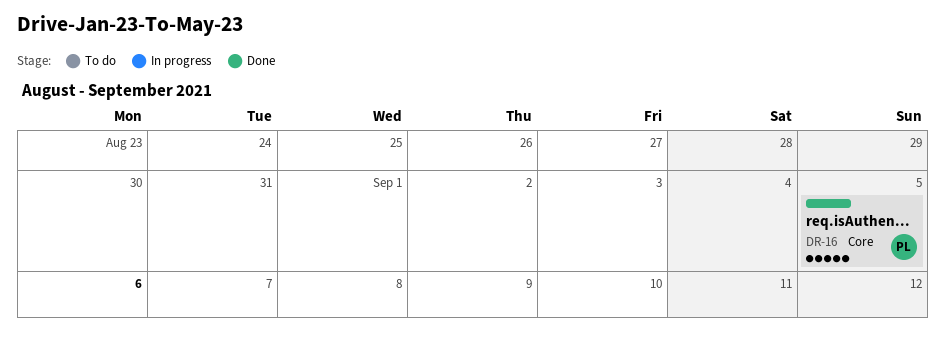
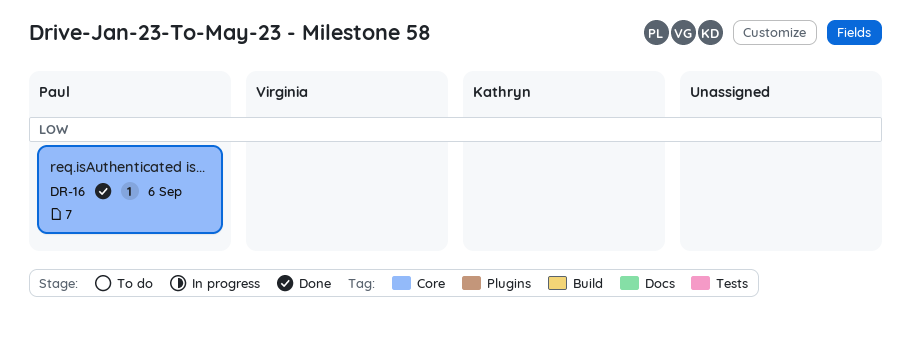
DR-16, estimate: 5 -> 1
DR-16, due: Sep 5 -> Sep 6

